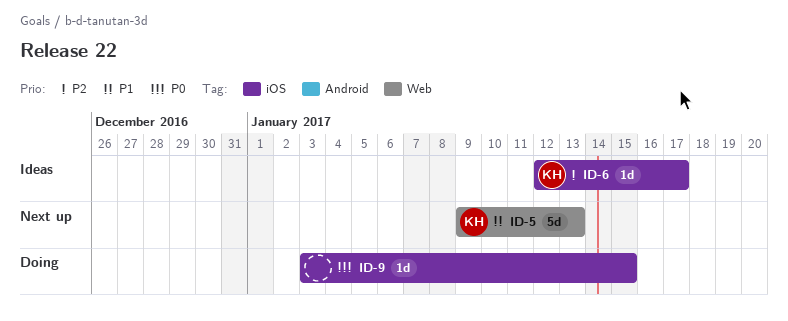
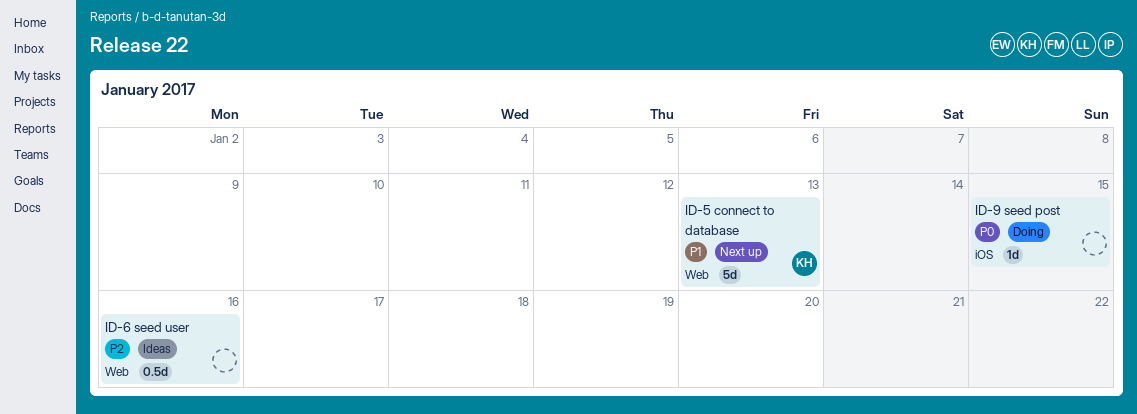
ID-6, owner: KH -> none
ID-6, label: iOS -> Web
ID-6, estimate: 1d -> 0.5d
ID-6, due: Jan 17 -> Jan 16

